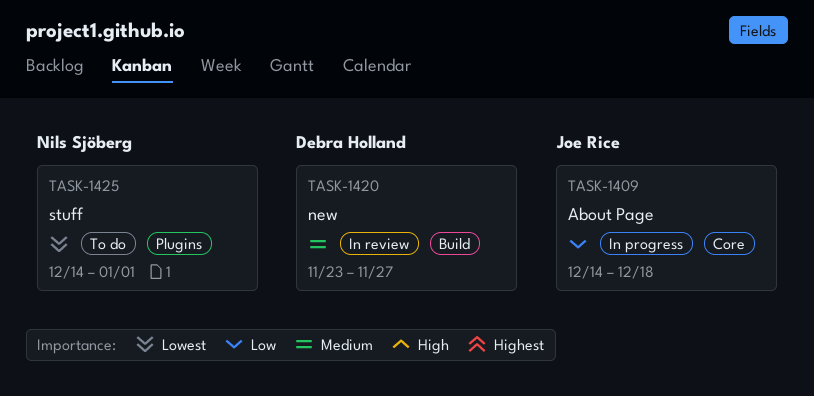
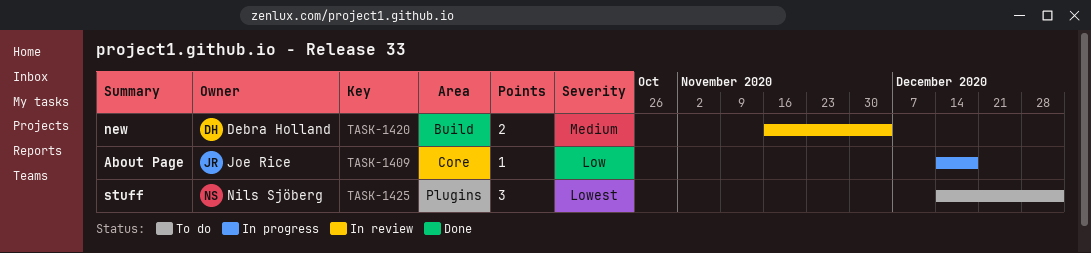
TASK-1420, start: Nov 23 -> Nov 16
TASK-1420, due: Nov 27 -> Dec 4

